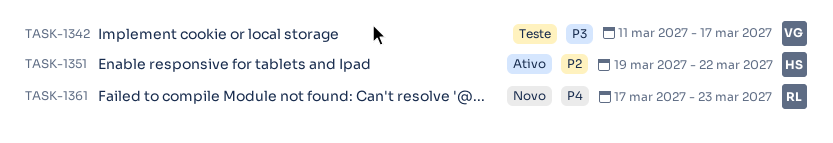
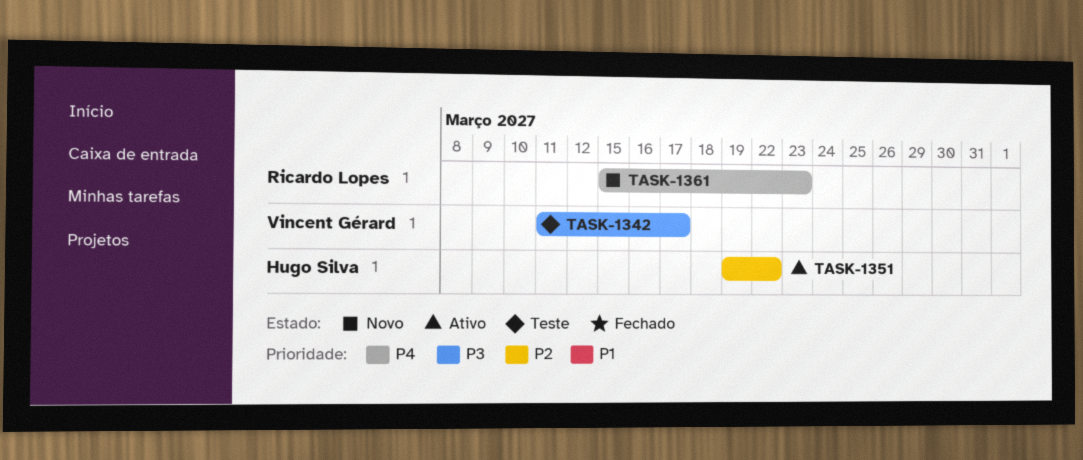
TASK-1361, start: Mar 17 -> Mar 15

